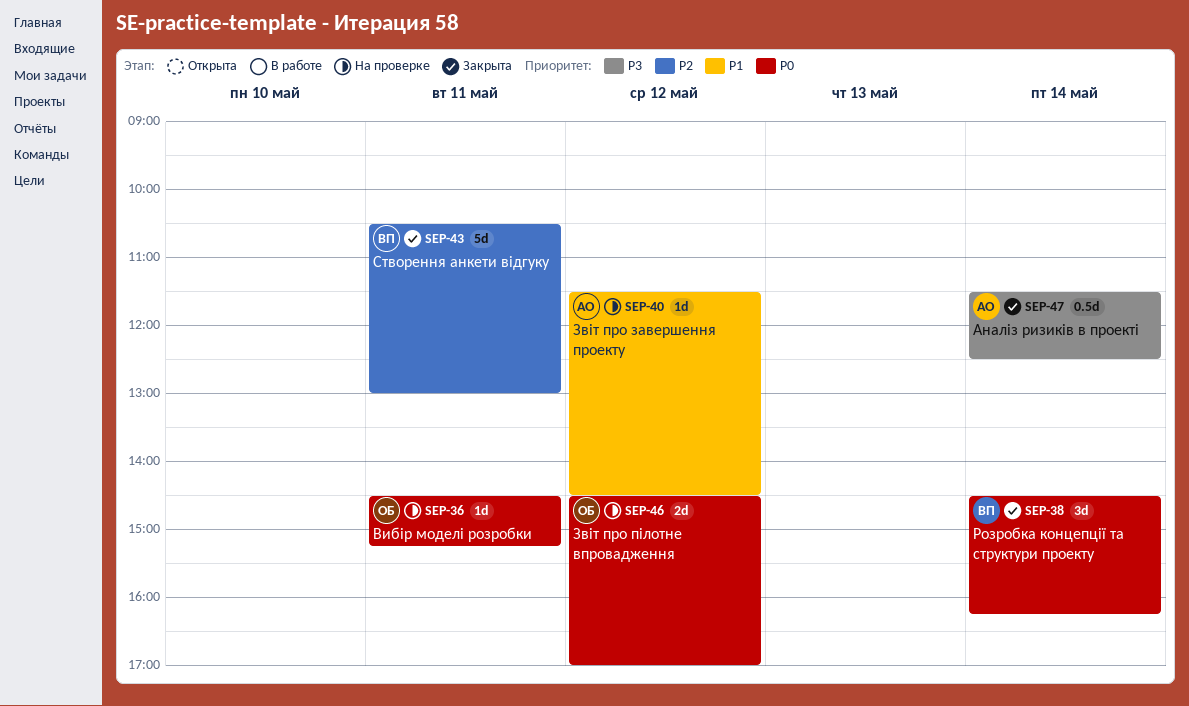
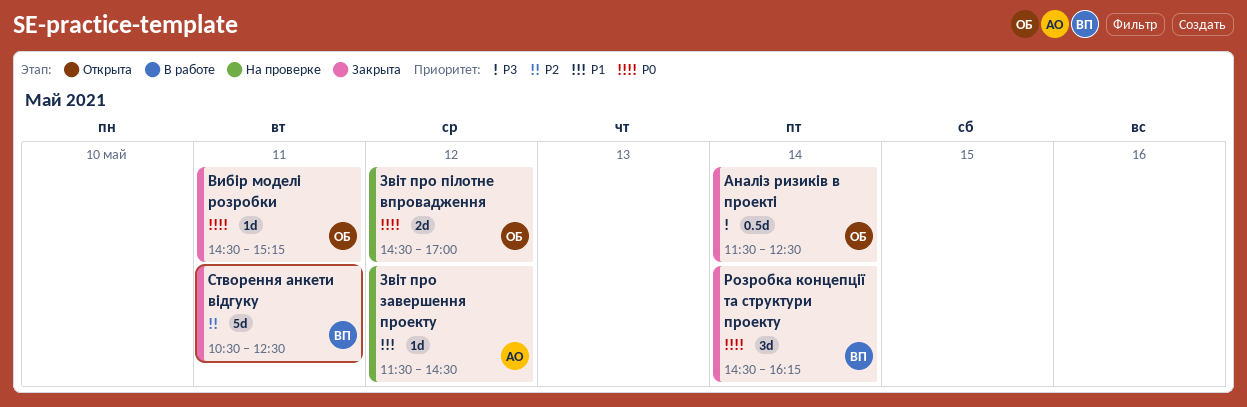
Аналіз ризиків в проекті, owner: АО -> ОБ
Вибір моделі розробки, status: На проверке -> Закрыта
Створення анкети відгуку, ends: 13:00 -> 12:30

